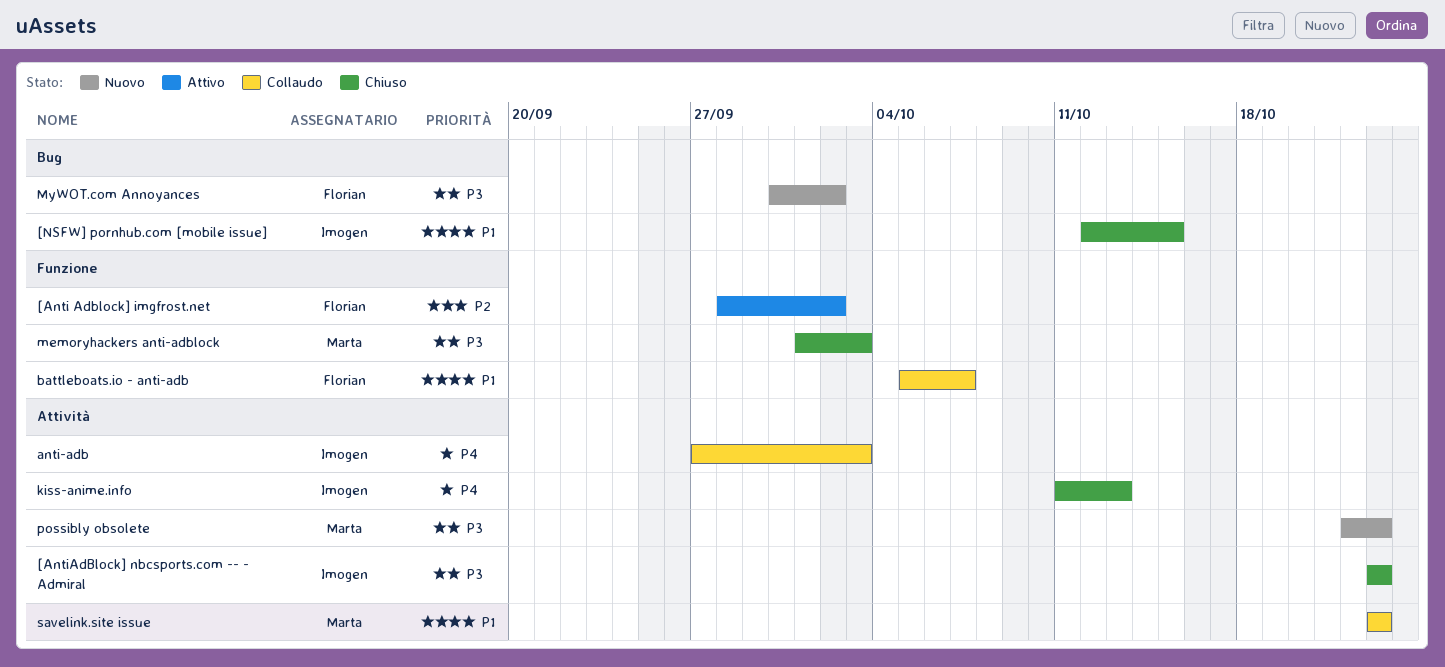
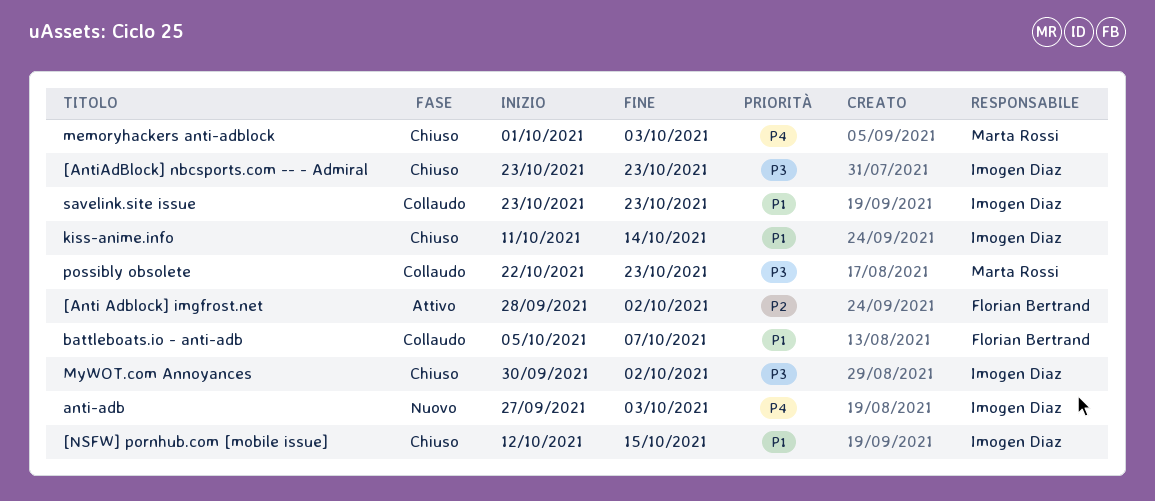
anti-adb, status: Collaudo -> Nuovo
kiss-anime.info, priority: P4 -> P1
kiss-anime.info, due: Oct 13 -> Oct 14
memoryhackers anti-adblock, priority: P3 -> P4
MyWOT.com Annoyances, status: Nuovo -> Chiuso
MyWOT.com Annoyances, owner: Florian Bertrand -> Imogen Diaz
possibly obsolete, status: Nuovo -> Collaudo
savelink.site issue, owner: Marta Rossi -> Imogen Diaz

